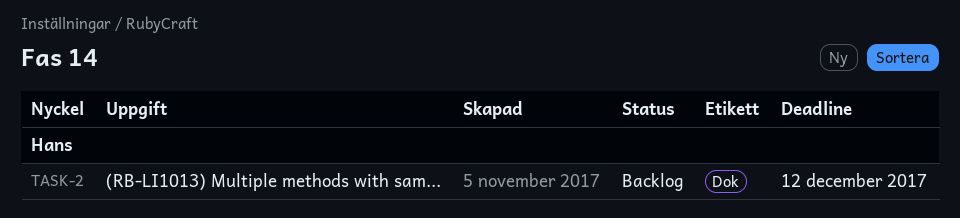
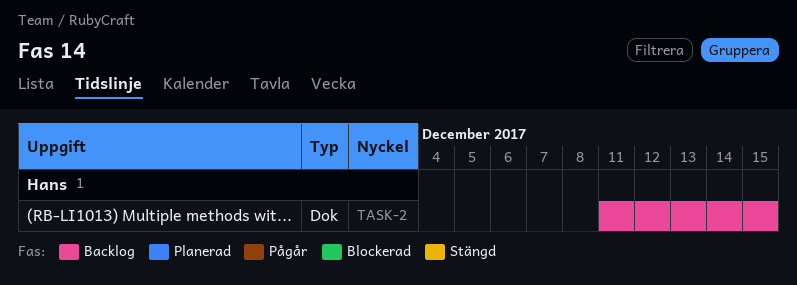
TASK-2, due: Dec 12 -> Dec 15

